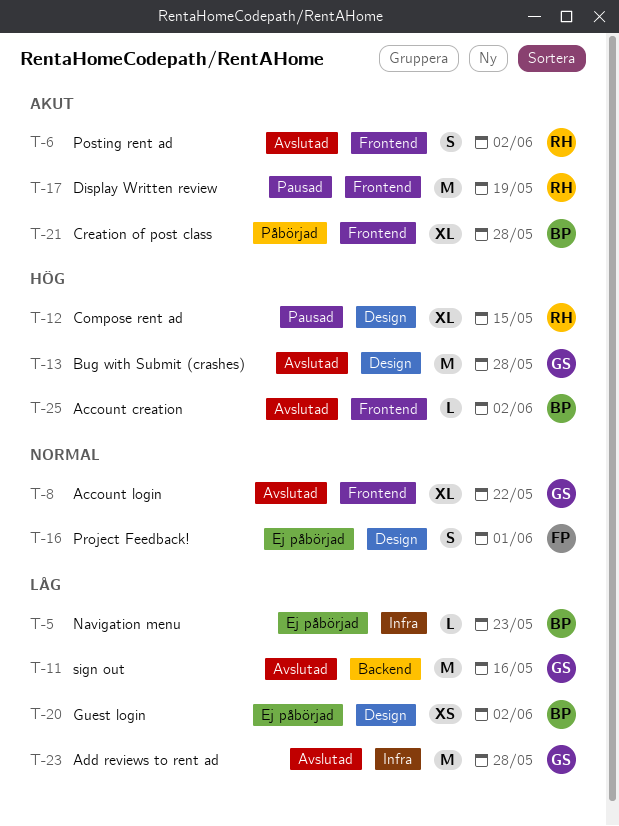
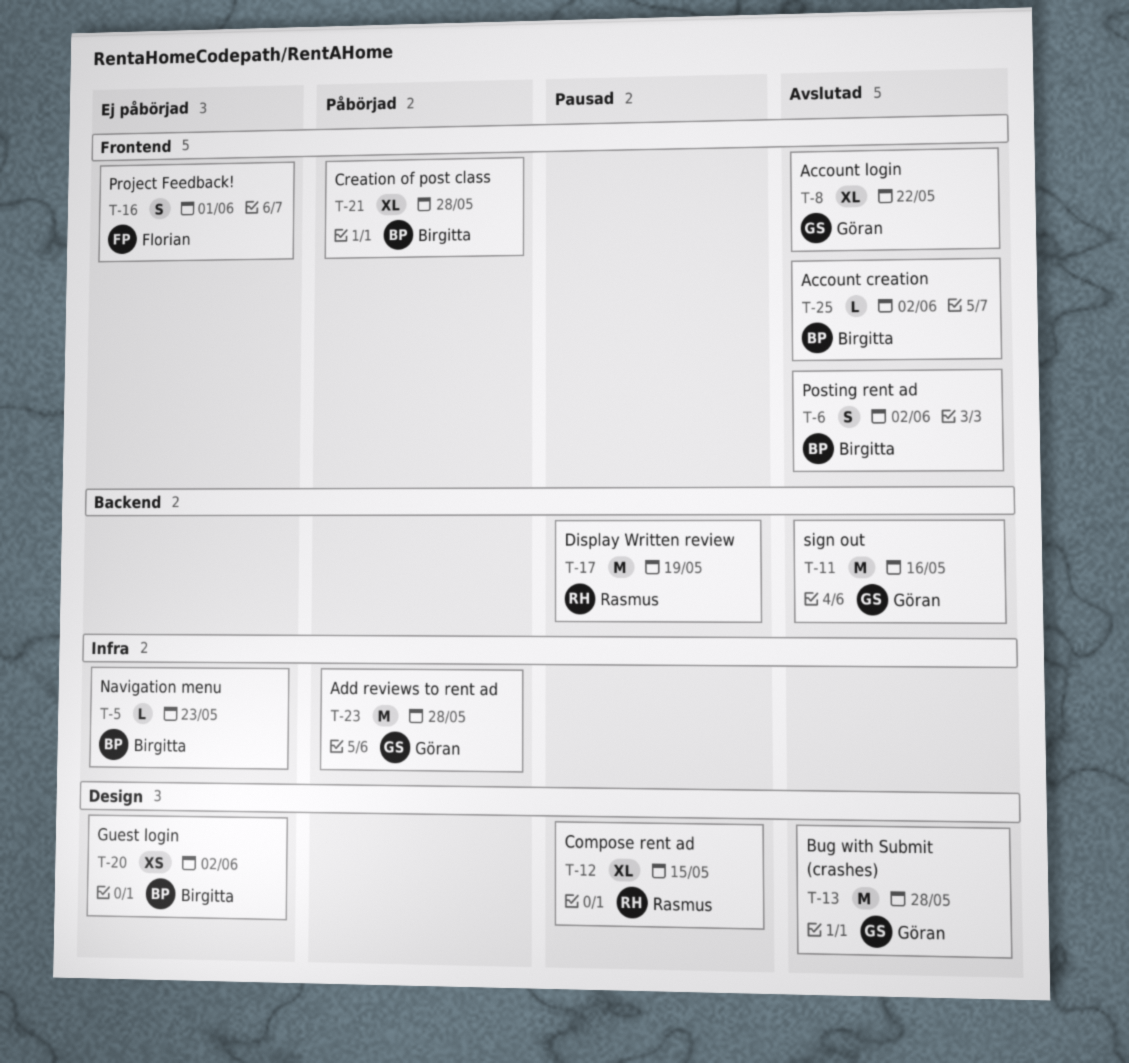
T-6, owner: Rasmus -> Birgitta
T-16, label: Design -> Frontend
T-17, label: Frontend -> Backend
T-23, status: Avslutad -> Påbörjad

